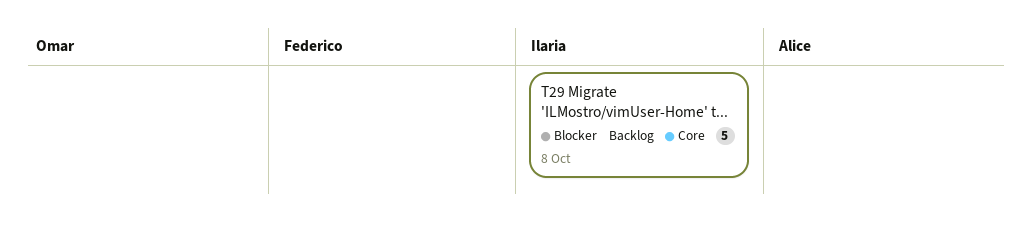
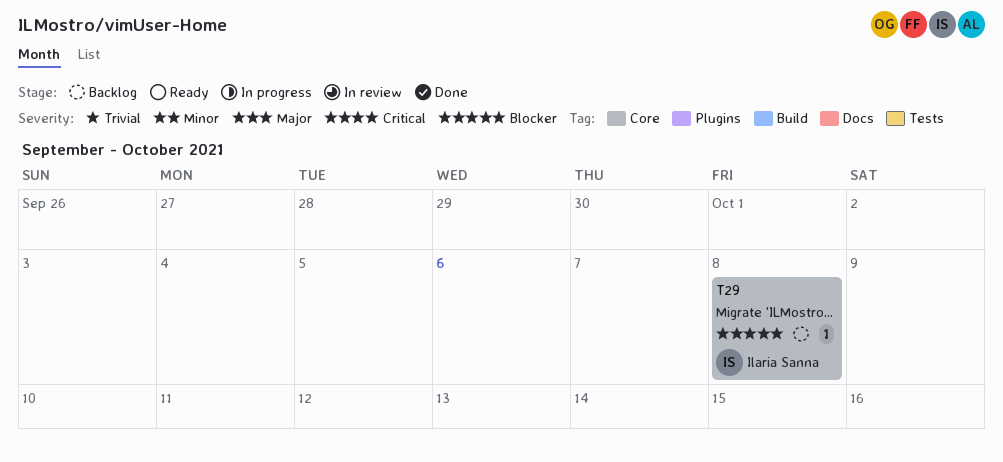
T29, estimate: 5 -> 1

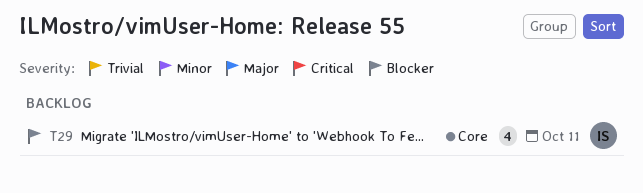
T29, estimate: 1 -> 4
T29, due: Oct 8 -> Oct 11

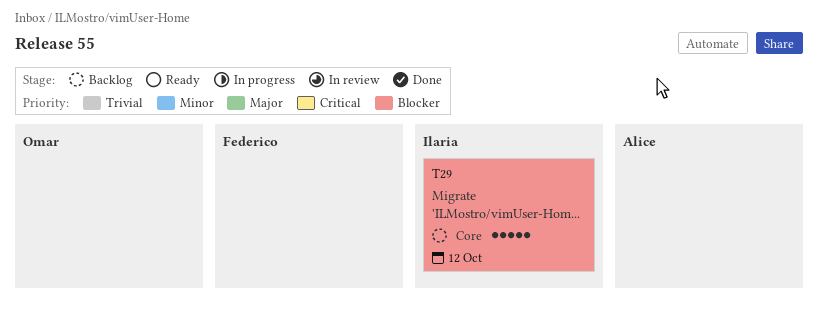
T29, estimate: 4 -> 5
T29, due: Oct 11 -> Oct 12

